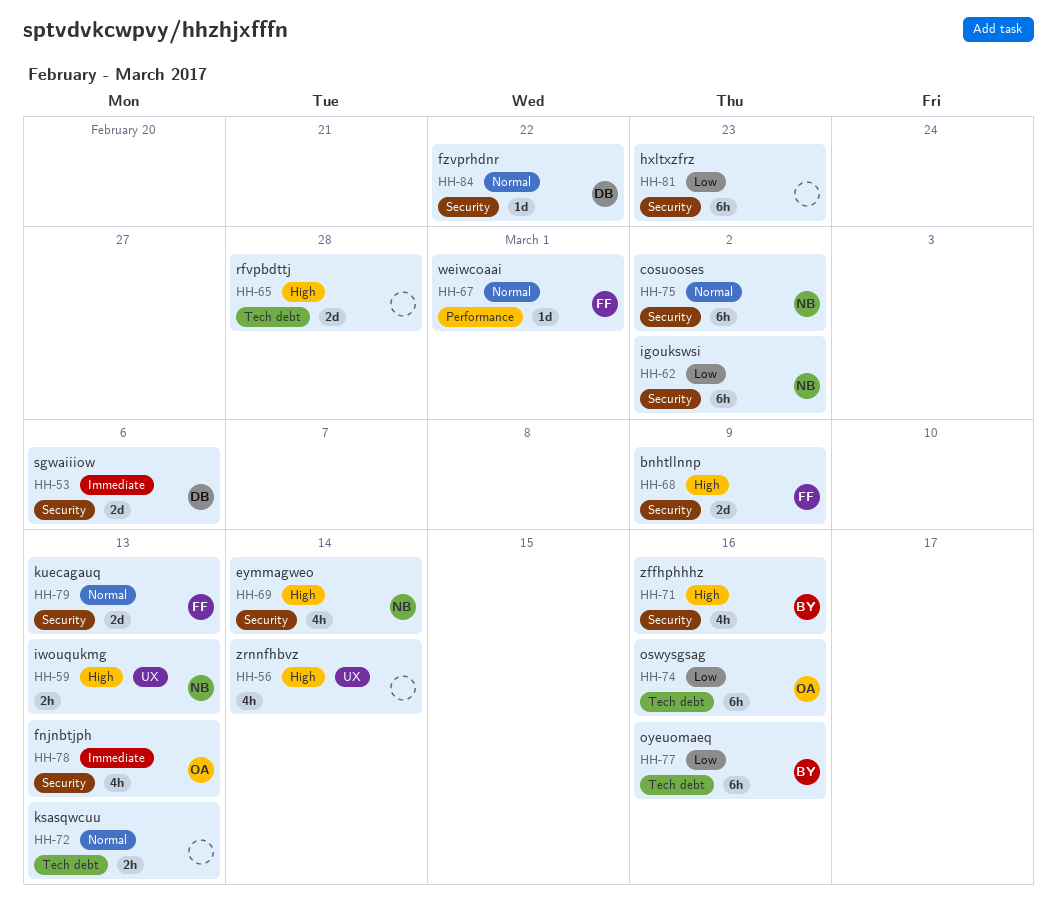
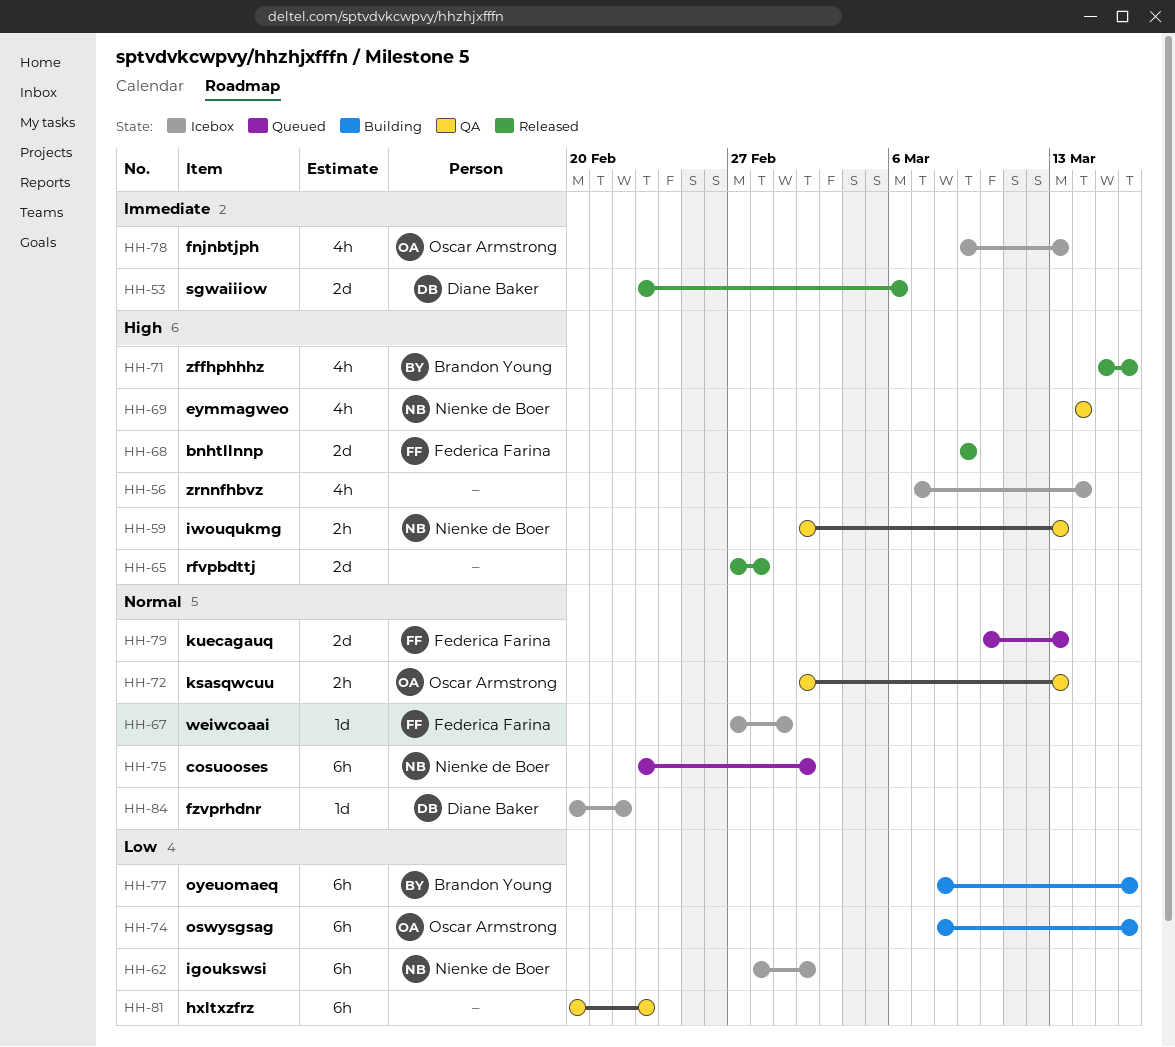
HH-72, owner: none -> Oscar Armstrong

